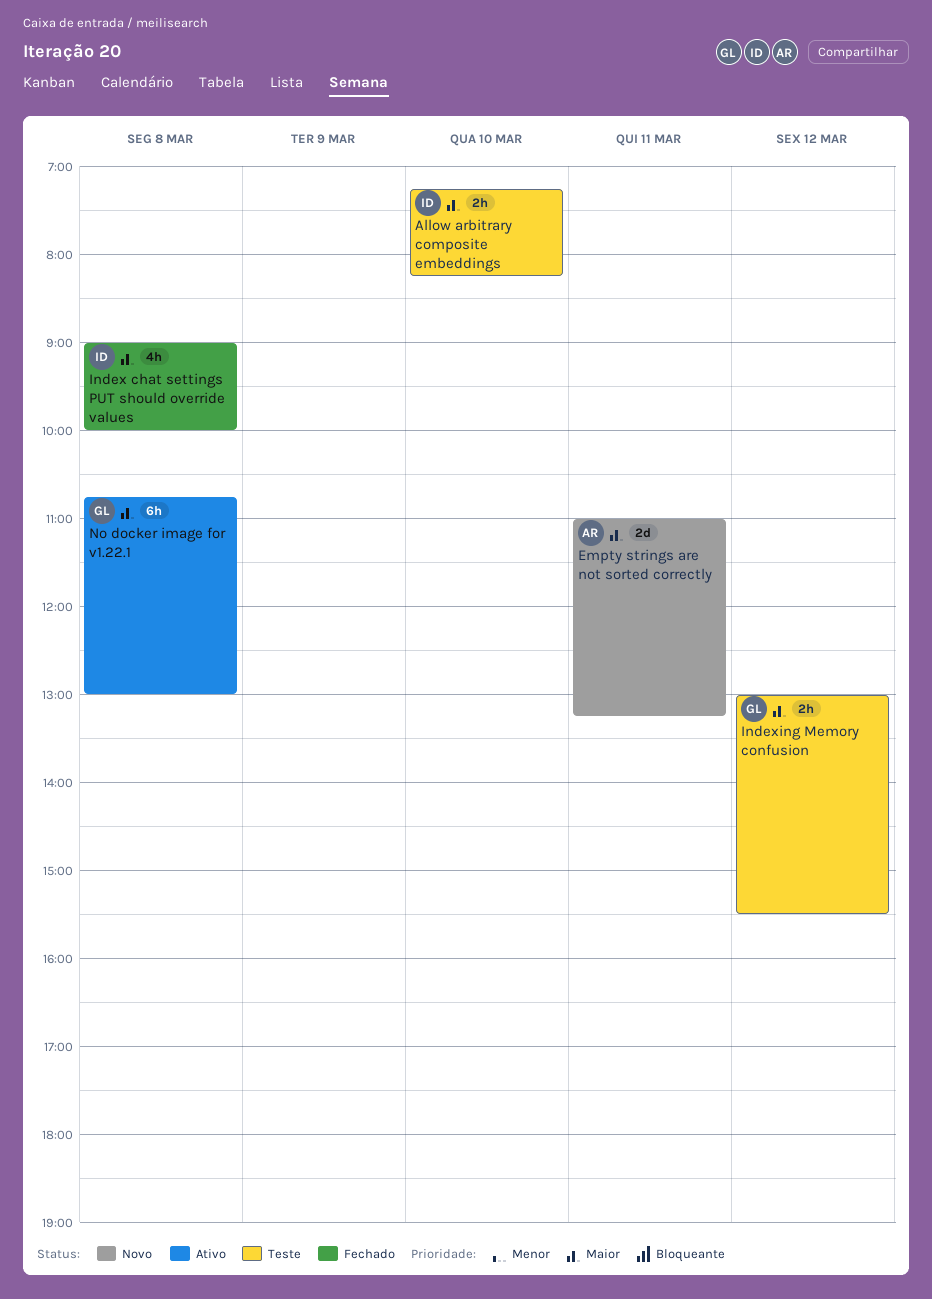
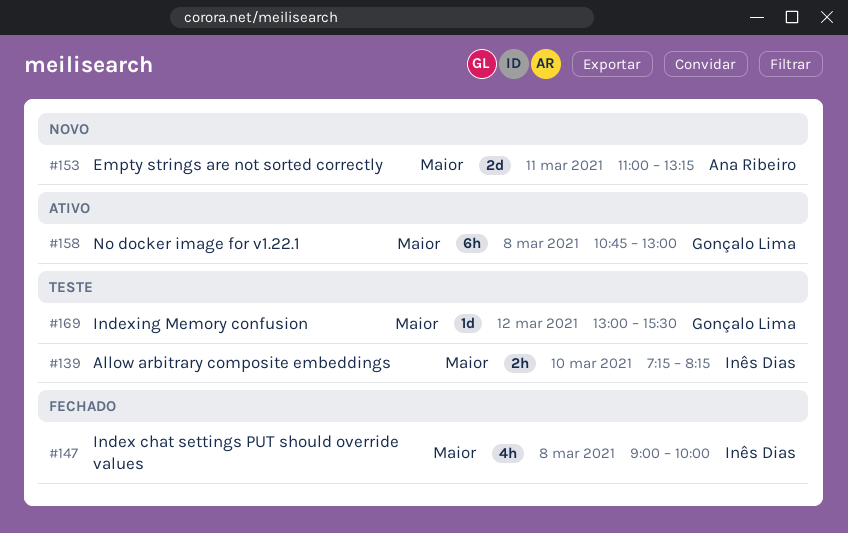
Indexing Memory confusion, estimate: 2h -> 1d

